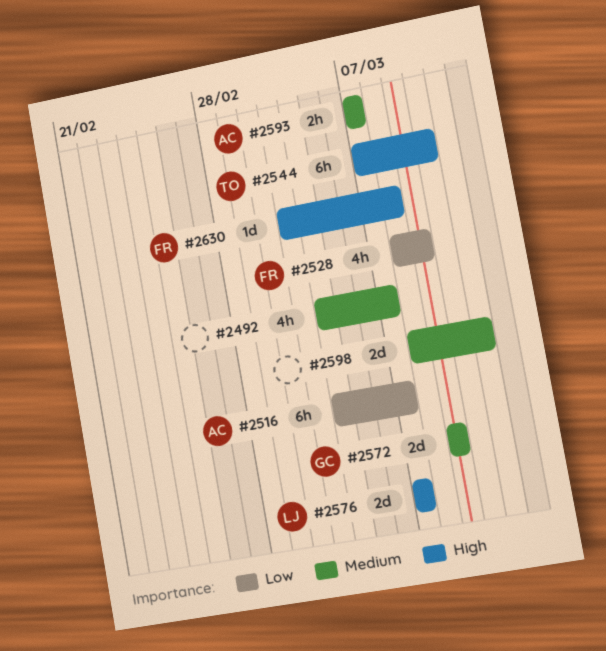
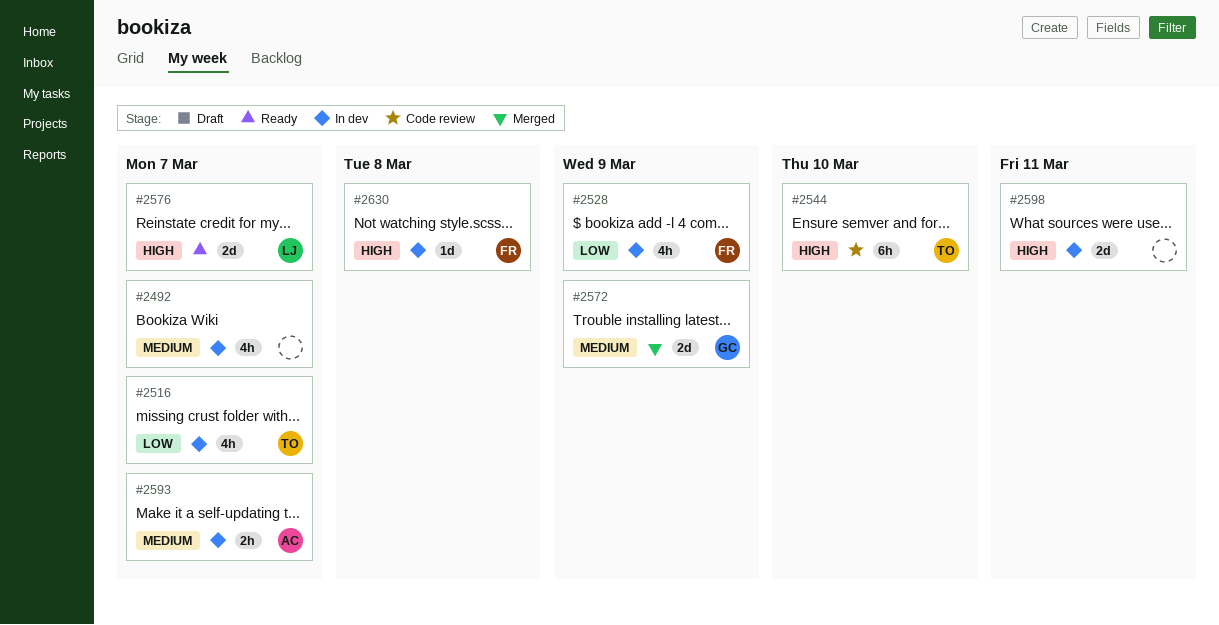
#2516, owner: AC -> TO
#2516, estimate: 6h -> 4h
#2598, priority: Medium -> High

